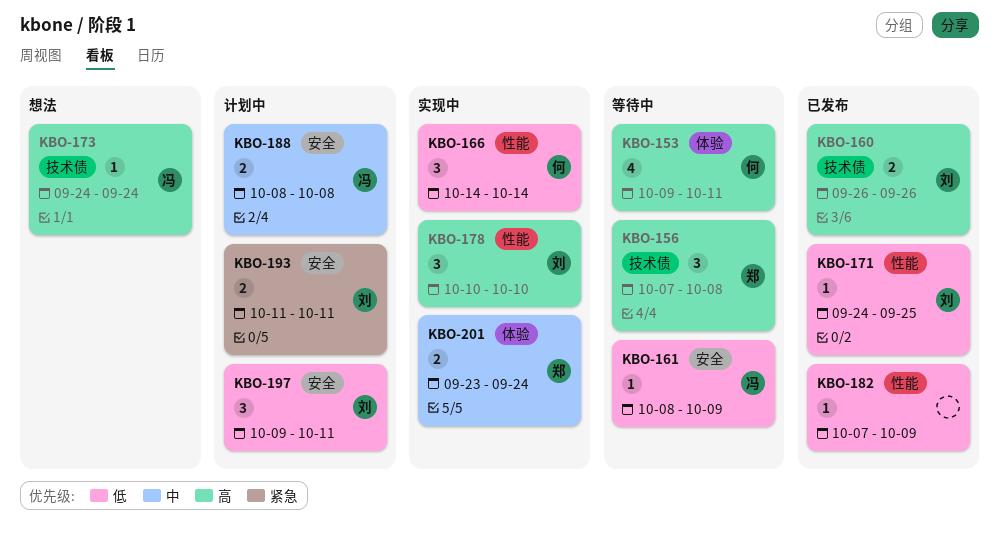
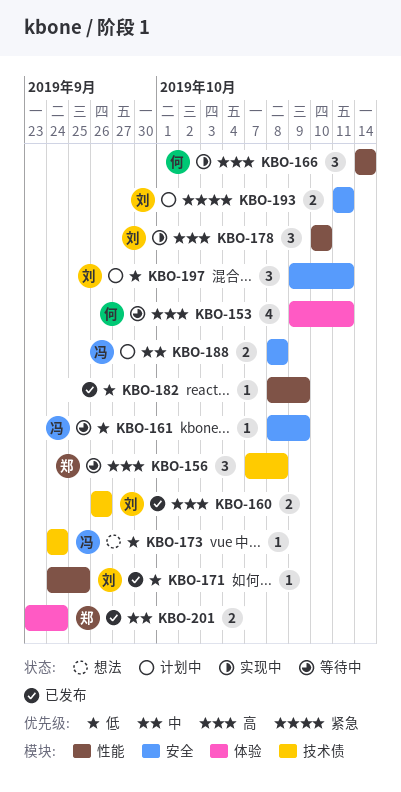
KBO-166, priority: 低 -> 高
KBO-173, priority: 高 -> 低
KBO-182, start: Oct 7 -> Oct 8
KBO-201, status: 实现中 -> 已发布

